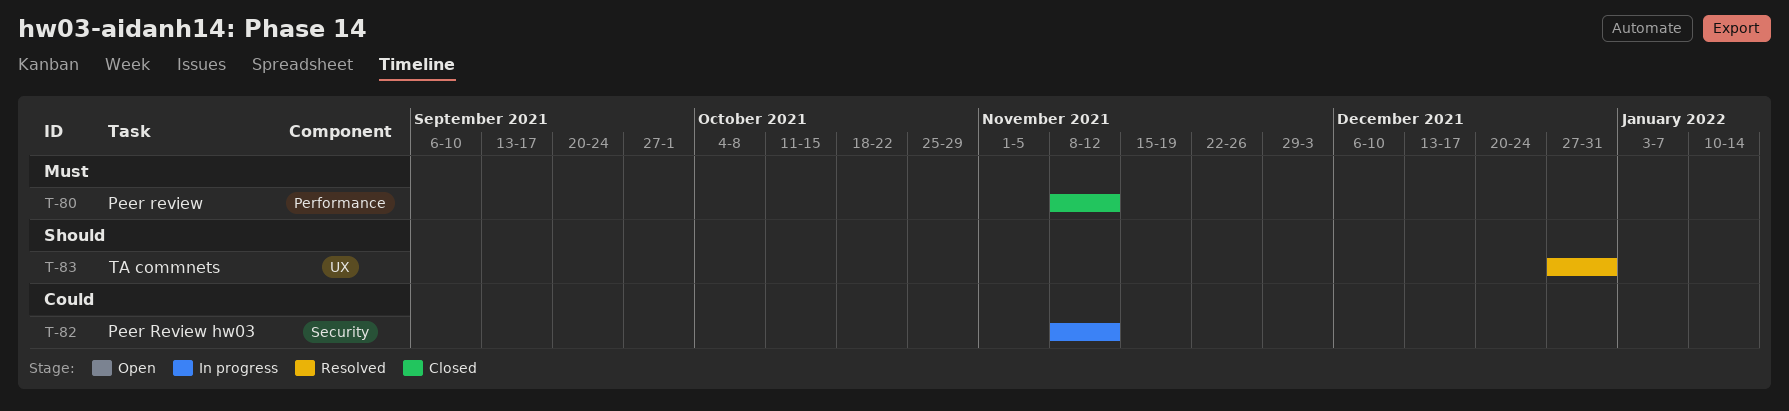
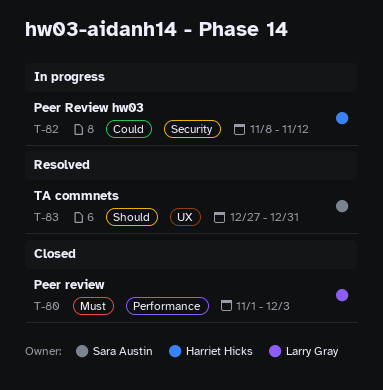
T-80, start: Nov 8 -> Nov 1
T-80, due: Nov 12 -> Dec 3

